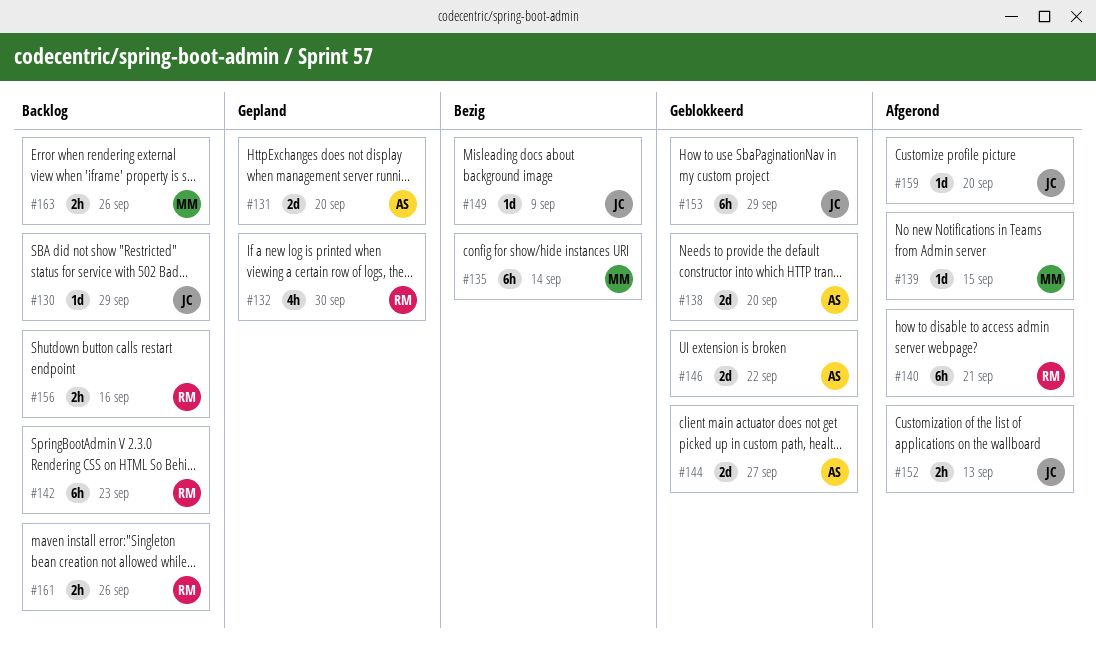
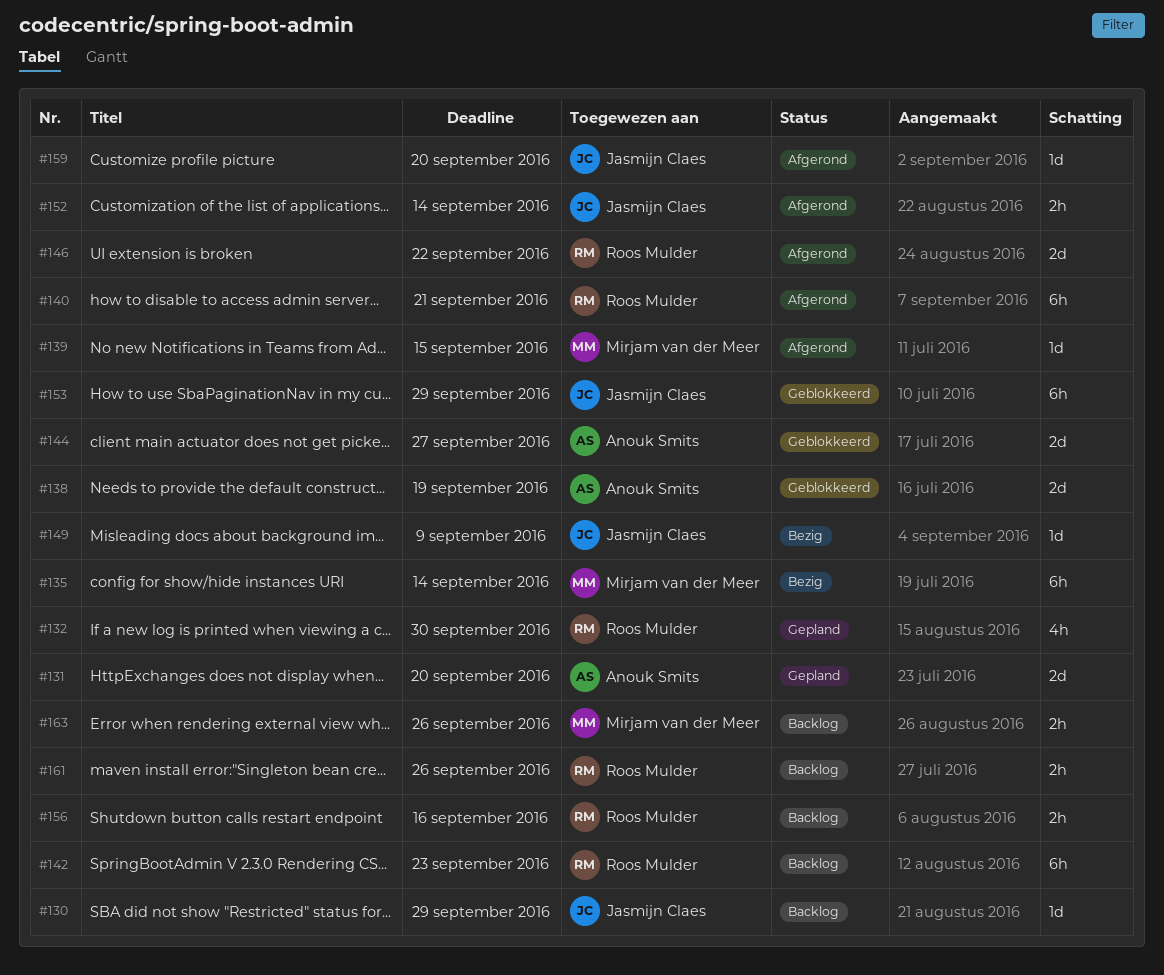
#138, due: Sep 20 -> Sep 19
#146, status: Geblokkeerd -> Afgerond
#146, owner: Anouk Smits -> Roos Mulder
#152, due: Sep 13 -> Sep 14

